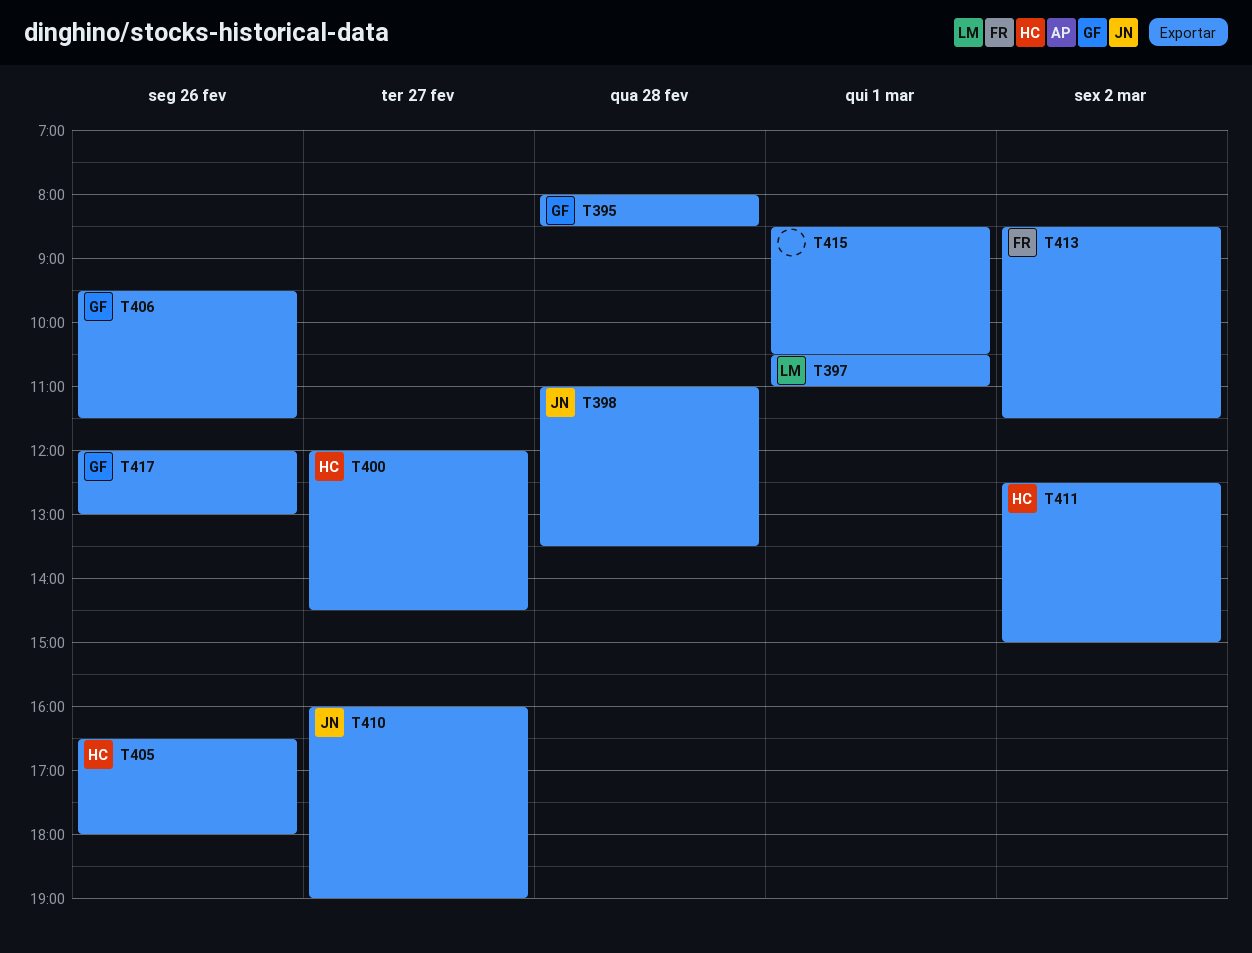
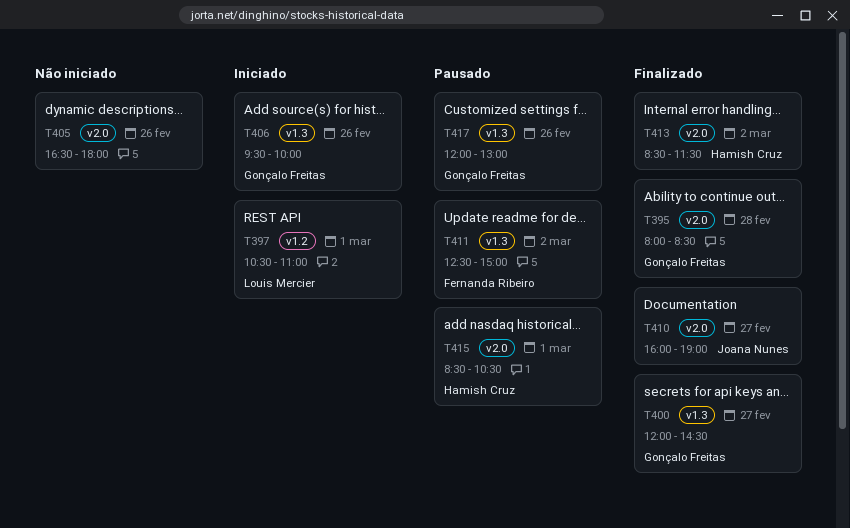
T398: present -> none
T400, owner: Hamish Cruz -> Gonçalo Freitas
T405, owner: Hamish Cruz -> none
T406, ends: 11:30 -> 10:00
T411, owner: Hamish Cruz -> Fernanda Ribeiro
T413, owner: Fernanda Ribeiro -> Hamish Cruz
T415, owner: none -> Hamish Cruz

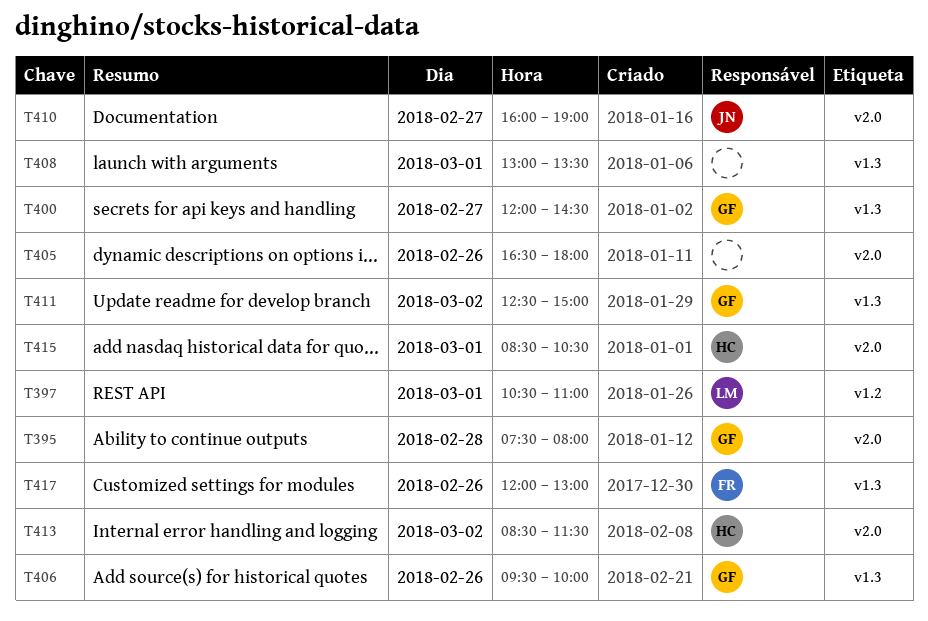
T395, begins: 08:00 -> 07:30
T395, ends: 08:30 -> 08:00
T408: none -> present
T411, owner: Fernanda Ribeiro -> Gonçalo Freitas
T417, owner: Gonçalo Freitas -> Fernanda Ribeiro

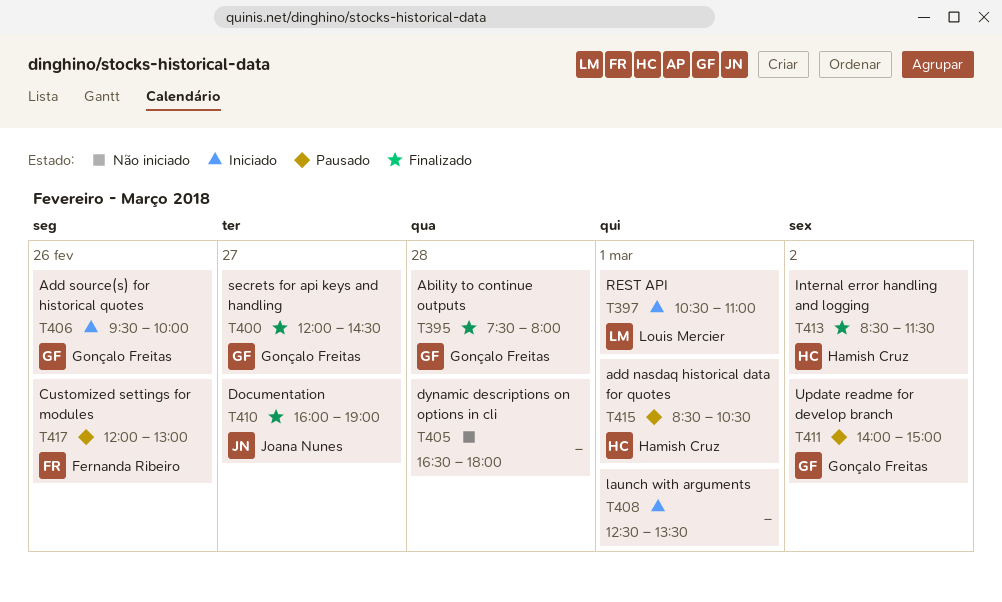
T405, day: Feb 26 -> Feb 28
T408, begins: 13:00 -> 12:30
T411, begins: 12:30 -> 14:00

